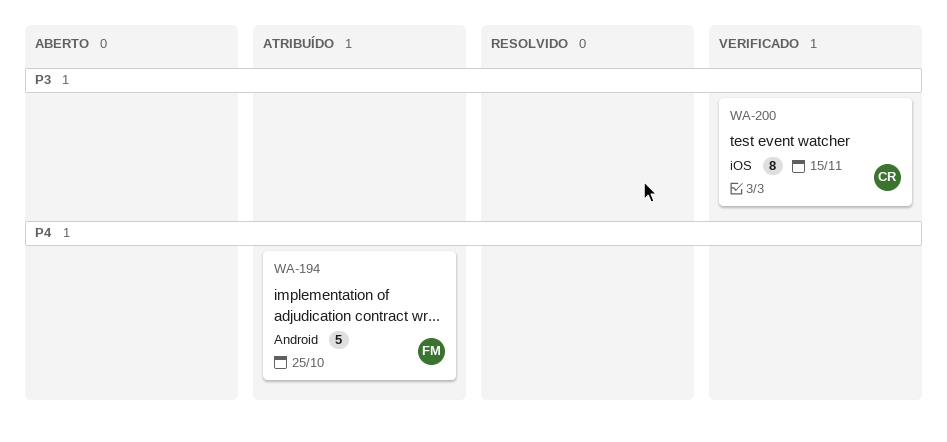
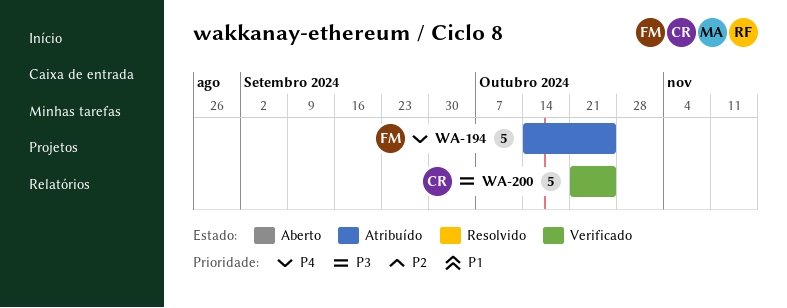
WA-200, estimate: 8 -> 5
WA-200, due: Nov 15 -> Oct 25

